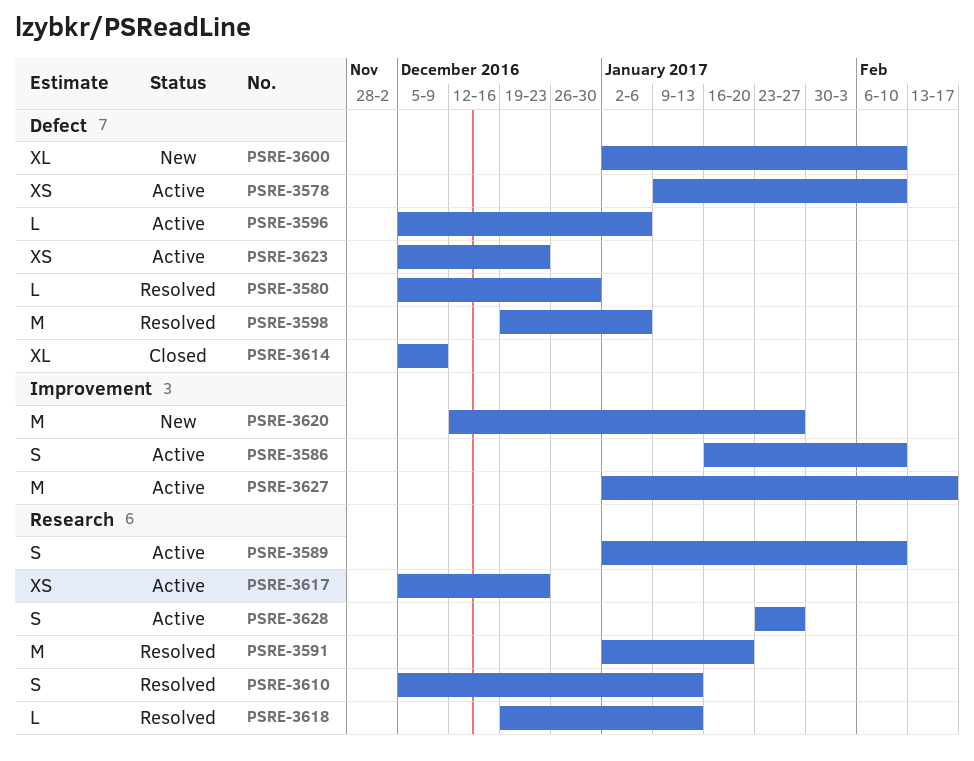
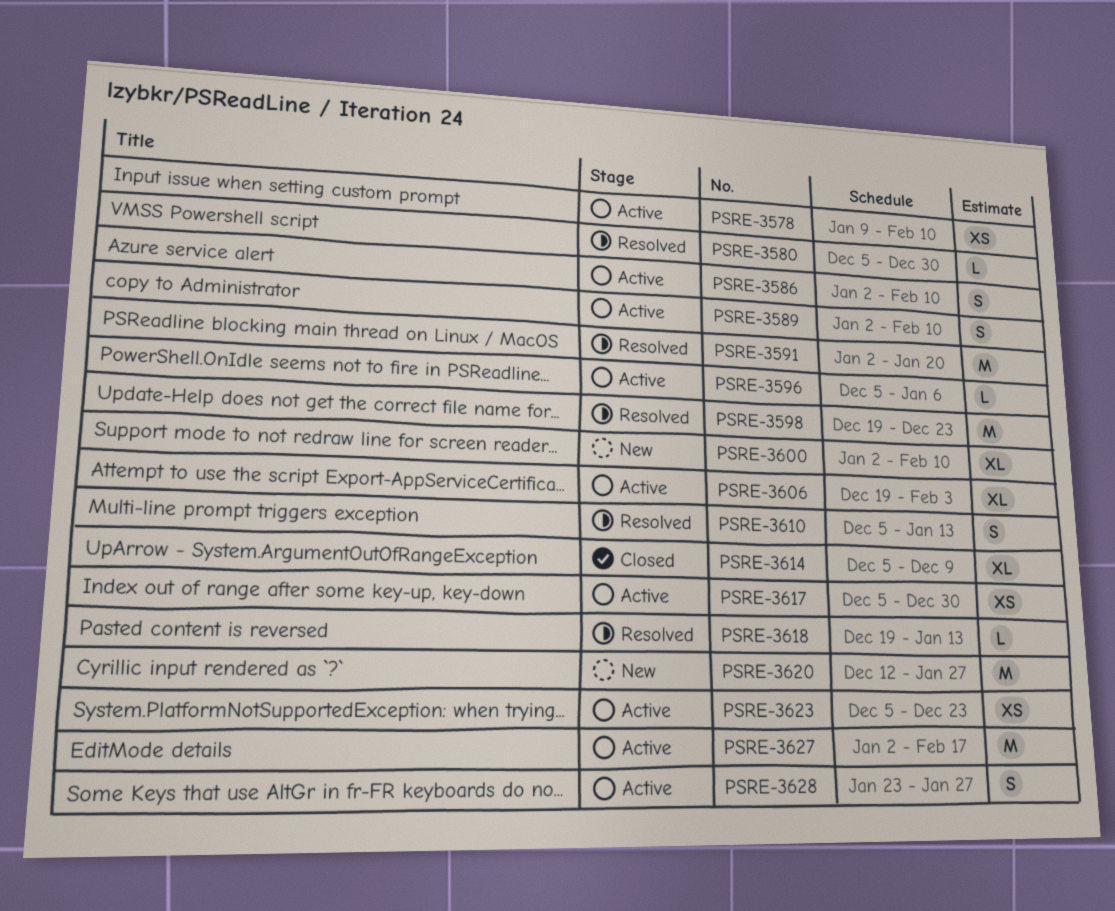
PSRE-3586, start: Jan 16 -> Jan 2
PSRE-3598, due: Jan 6 -> Dec 23
PSRE-3606: none -> present
PSRE-3617, due: Dec 23 -> Dec 30

